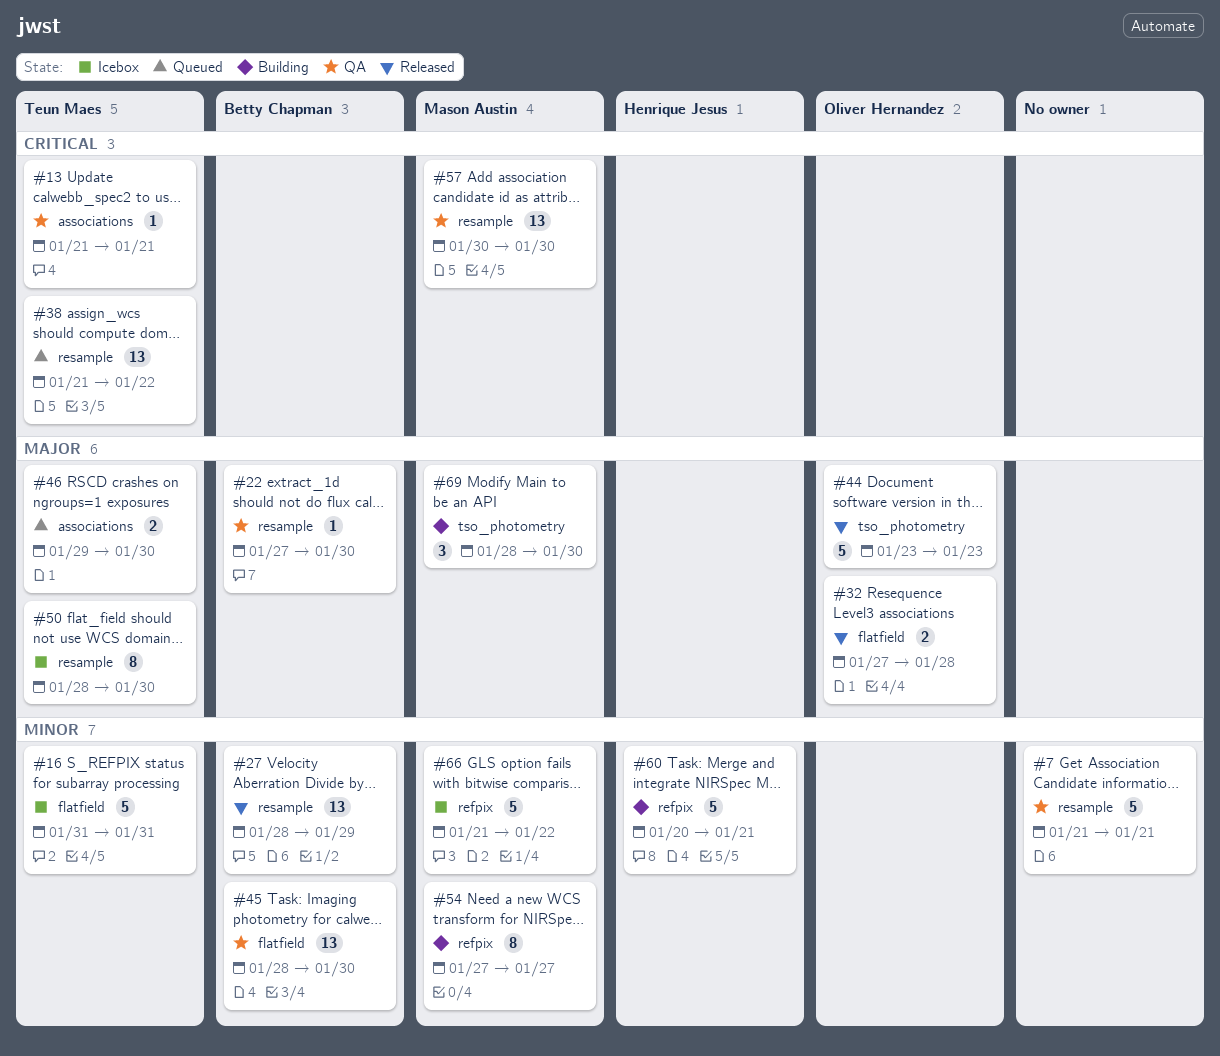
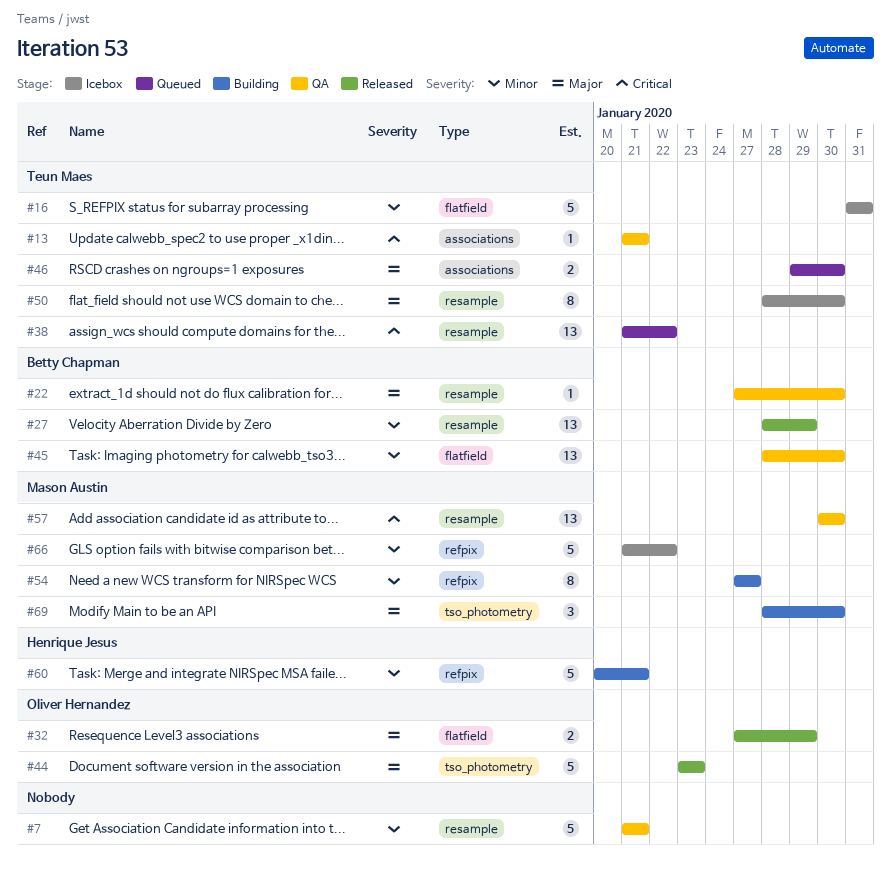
#32, due: Jan 28 -> Jan 29

